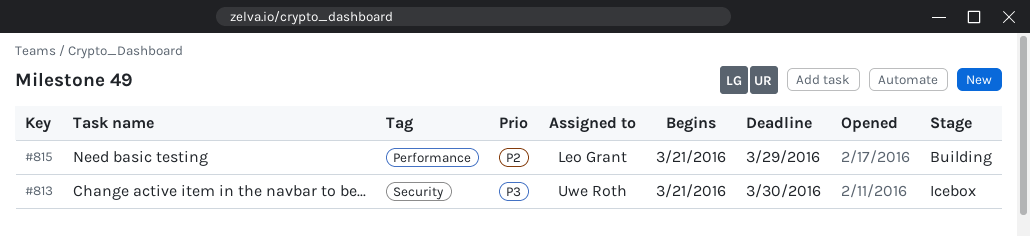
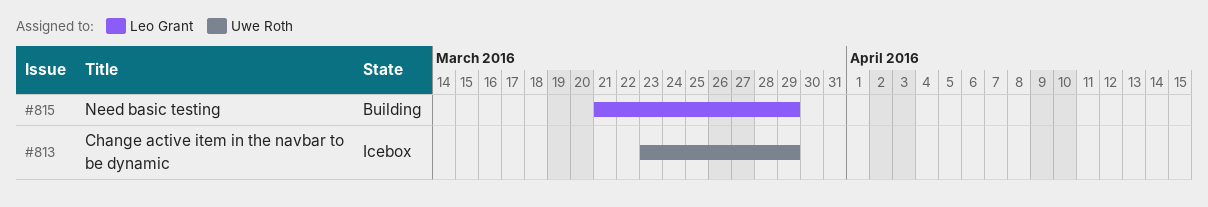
#813, start: Mar 21 -> Mar 23
#813, due: Mar 30 -> Mar 29

